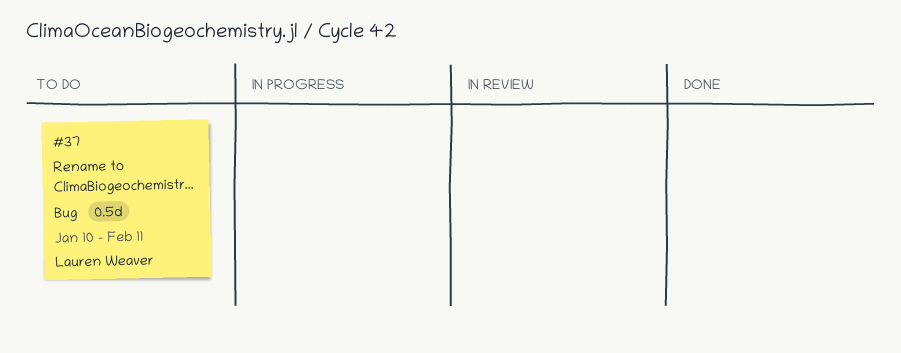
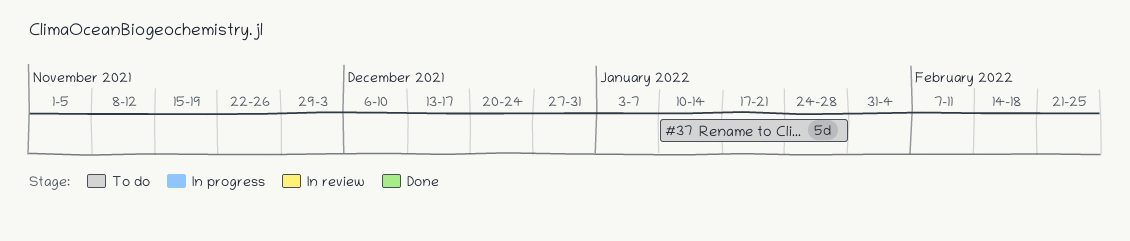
#37, estimate: 0.5d -> 5d
#37, due: Feb 11 -> Jan 28

